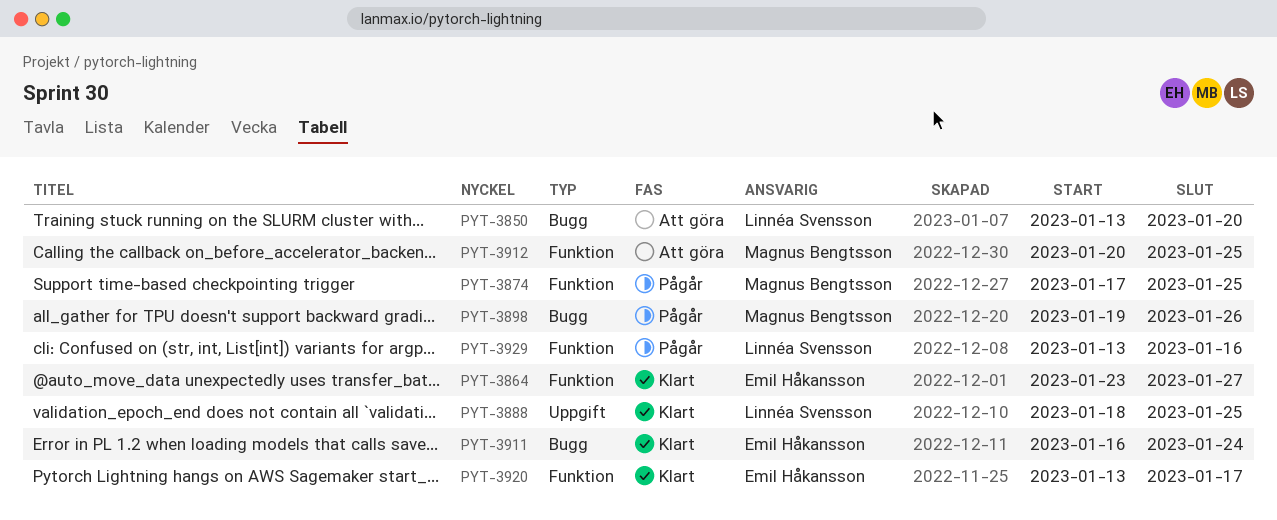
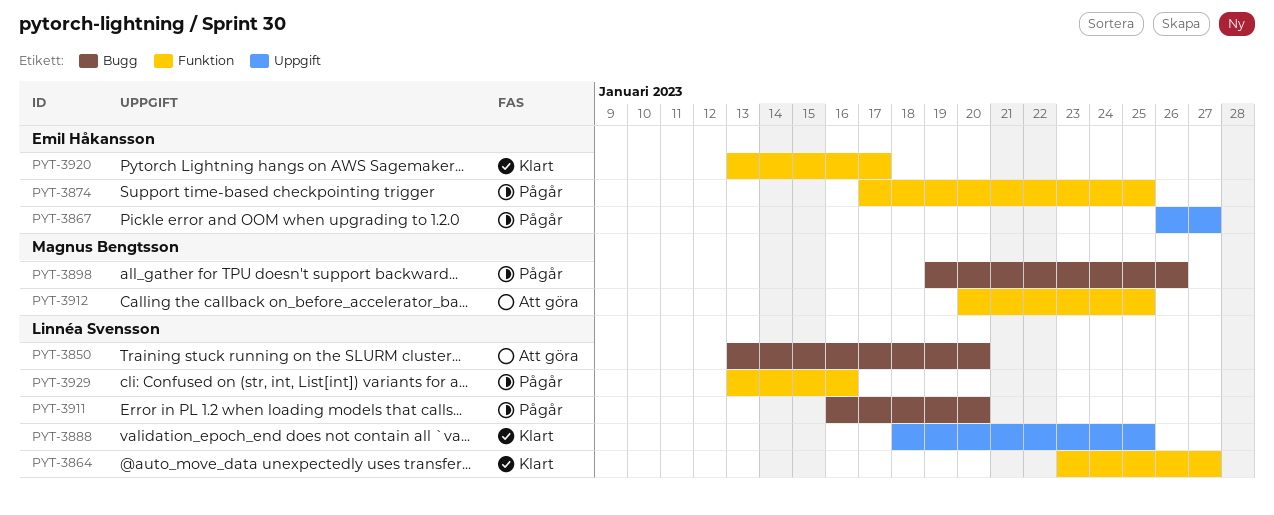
PYT-3864, owner: Emil Håkansson -> Linnéa Svensson
PYT-3867: none -> present
PYT-3874, owner: Magnus Bengtsson -> Emil Håkansson
PYT-3911, status: Klart -> Pågår
PYT-3911, owner: Emil Håkansson -> Linnéa Svensson
PYT-3911, due: Jan 24 -> Jan 20

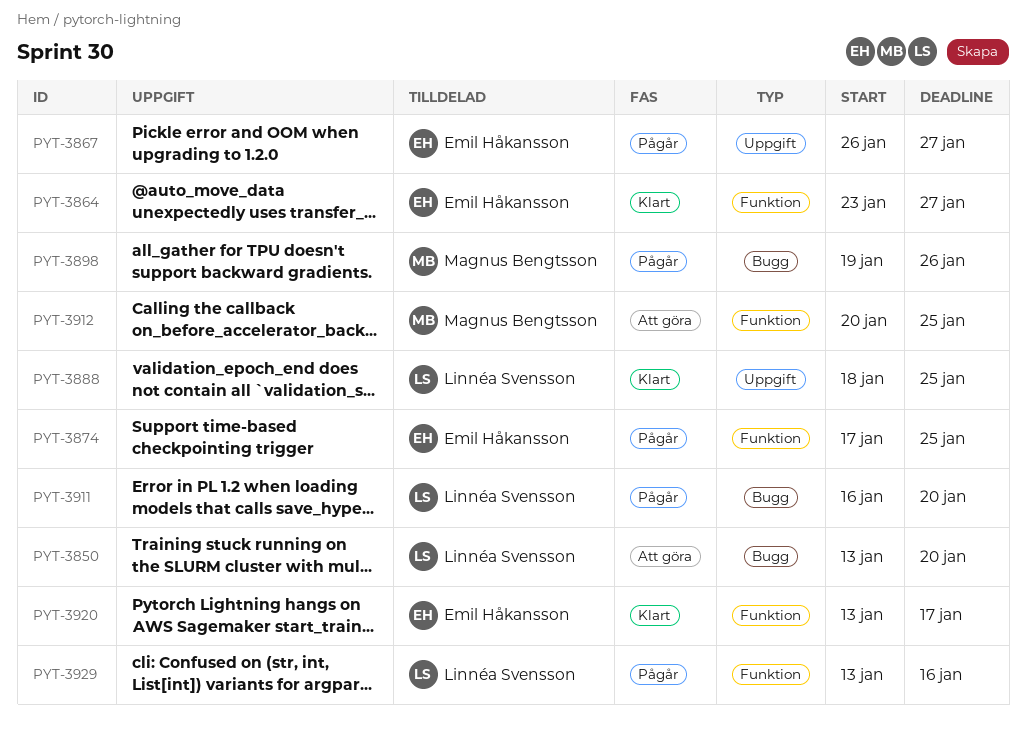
PYT-3864, owner: Linnéa Svensson -> Emil Håkansson

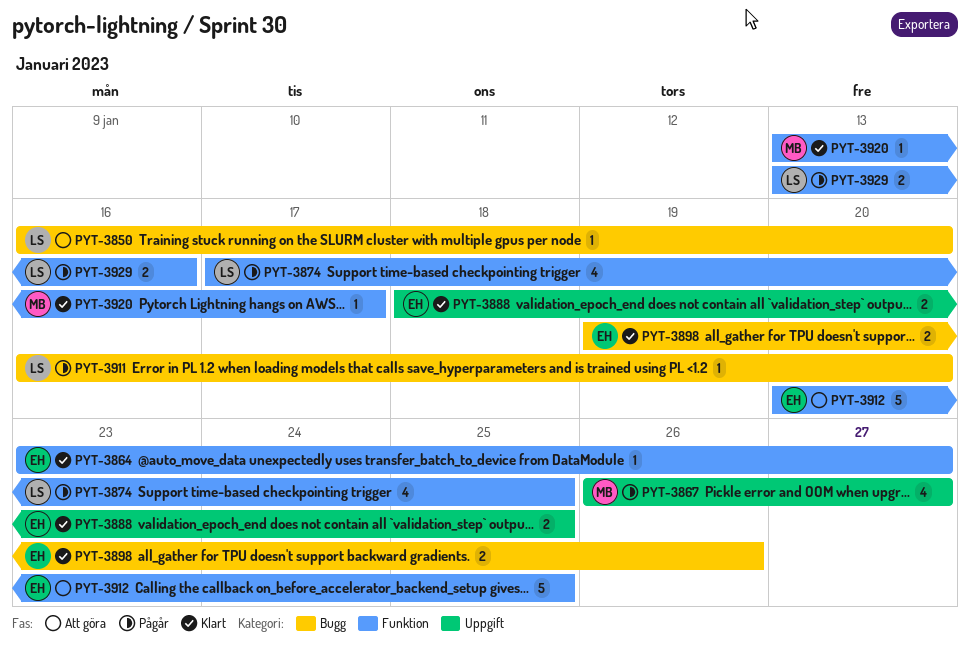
PYT-3850, start: Jan 13 -> Jan 16
PYT-3867, owner: Emil Håkansson -> Magnus Bengtsson
PYT-3874, owner: Emil Håkansson -> Linnéa Svensson
PYT-3888, owner: Linnéa Svensson -> Emil Håkansson
PYT-3898, status: Pågår -> Klart
PYT-3898, owner: Magnus Bengtsson -> Emil Håkansson
PYT-3912, owner: Magnus Bengtsson -> Emil Håkansson
PYT-3920, owner: Emil Håkansson -> Magnus Bengtsson

